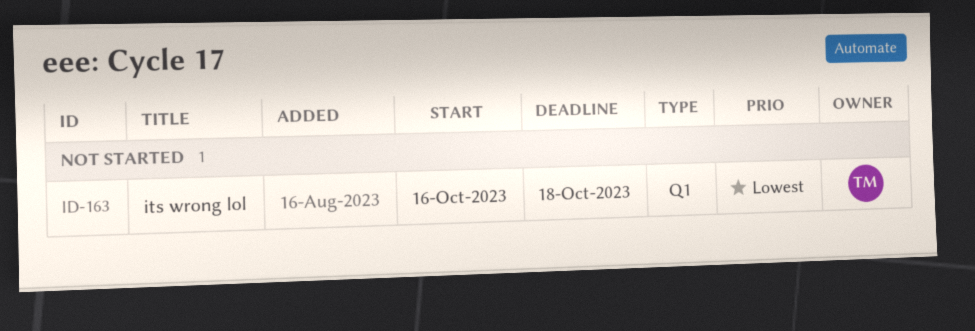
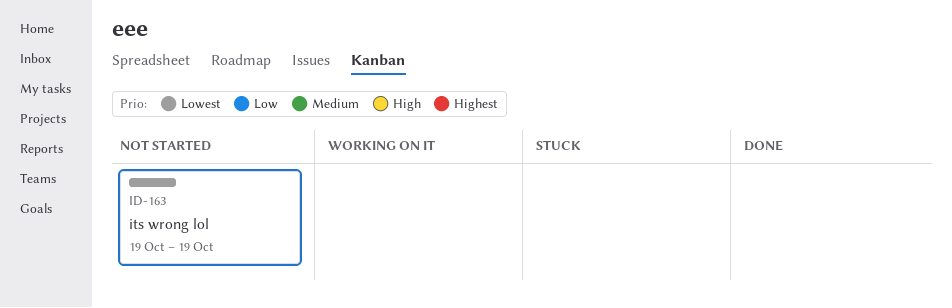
ID-163, start: Oct 16 -> Oct 19
ID-163, due: Oct 18 -> Oct 19

